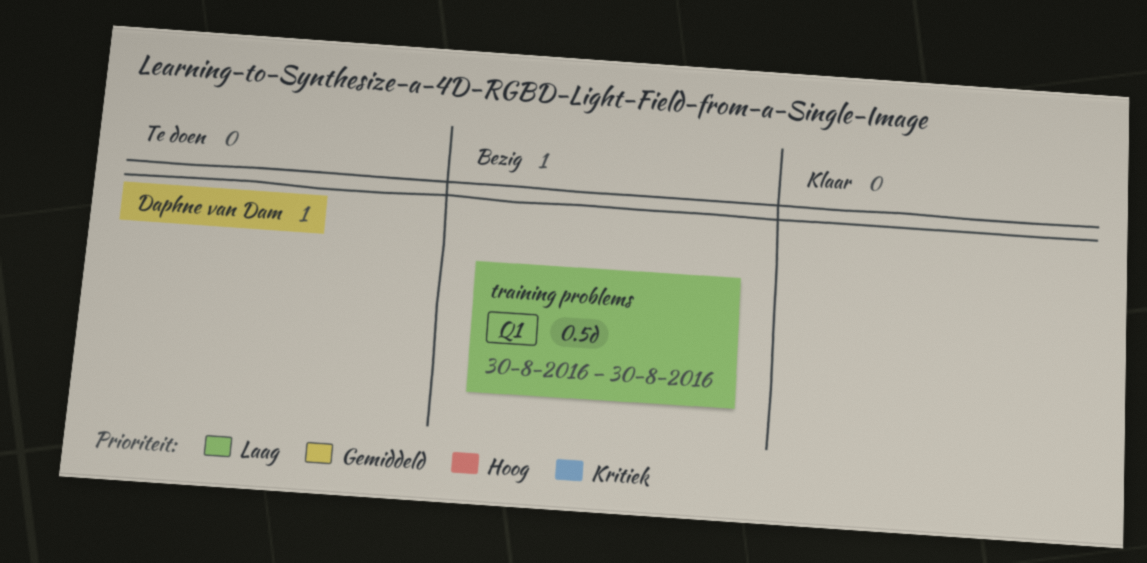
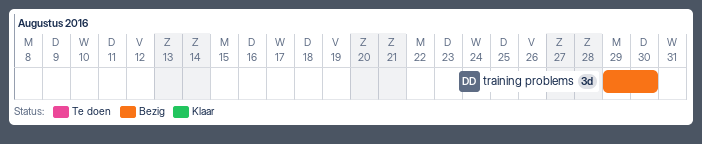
training problems, estimate: 0.5d -> 3d
training problems, start: Aug 30 -> Aug 29

